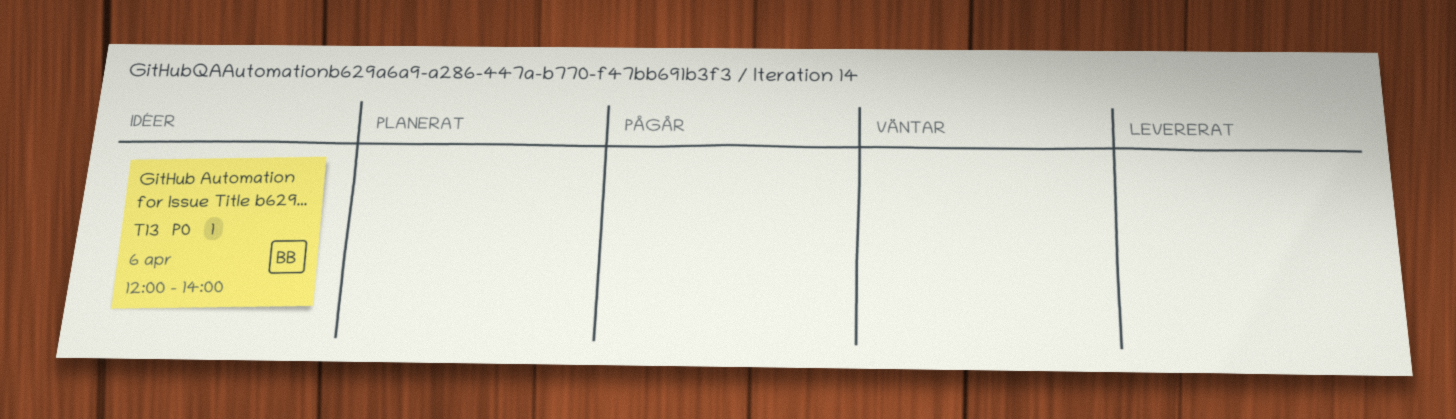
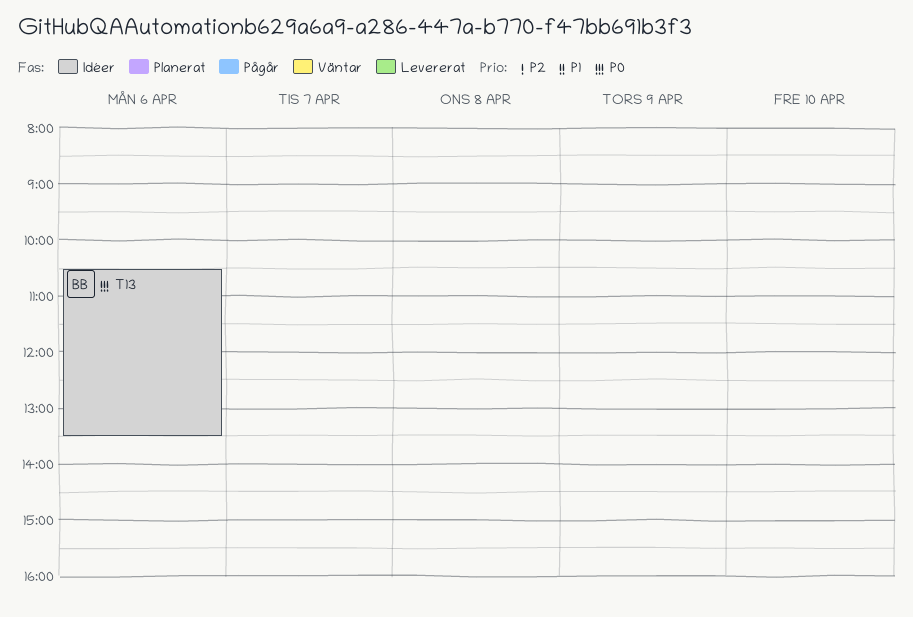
T13, begins: 12:00 -> 10:30
T13, ends: 14:00 -> 13:30

